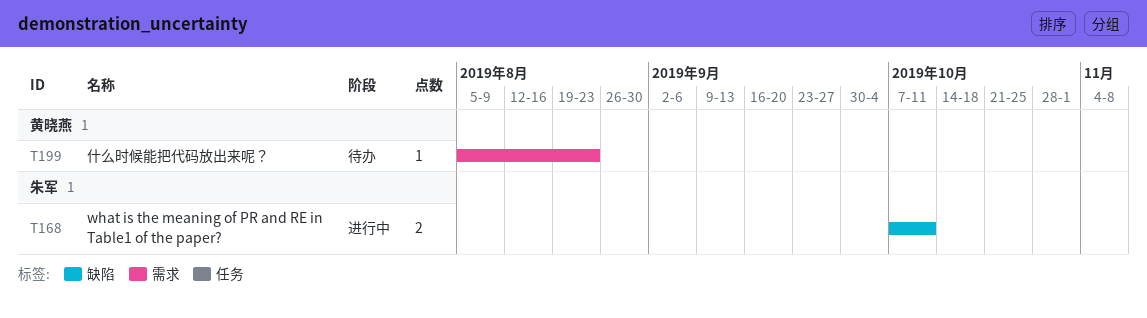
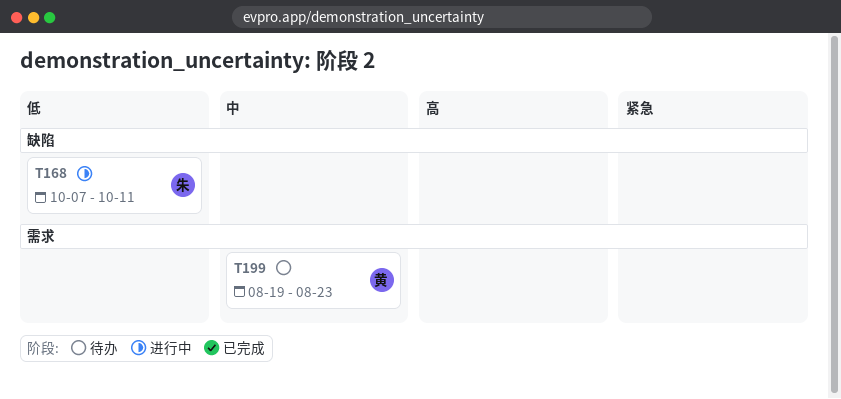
T199, start: Aug 5 -> Aug 19

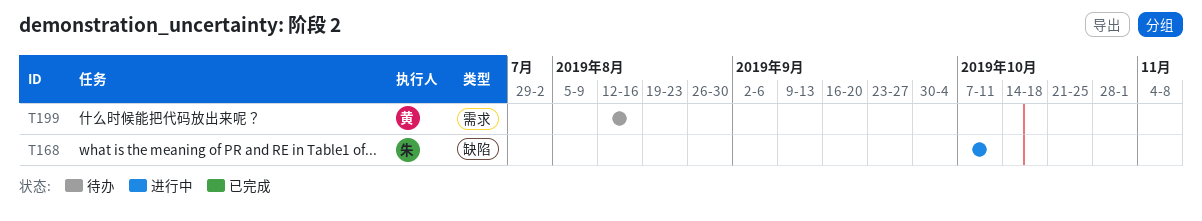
T199, start: Aug 19 -> Aug 12
T199, due: Aug 23 -> Aug 16

